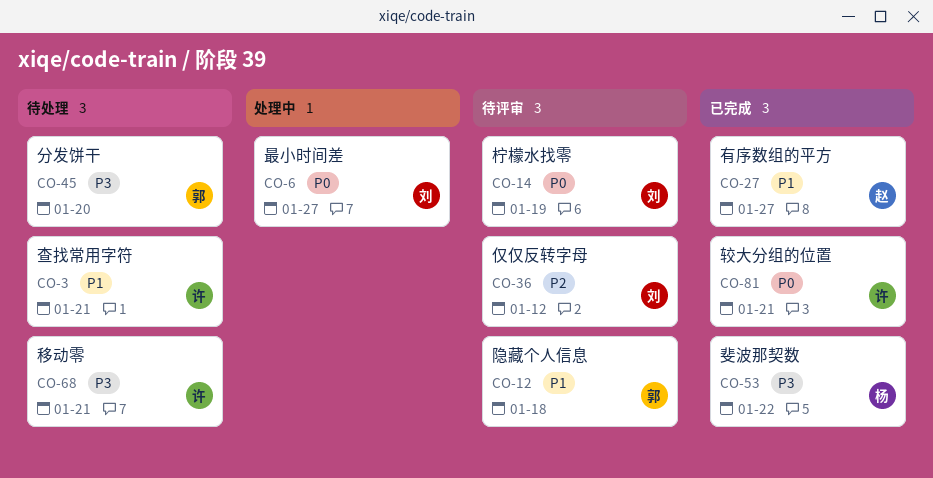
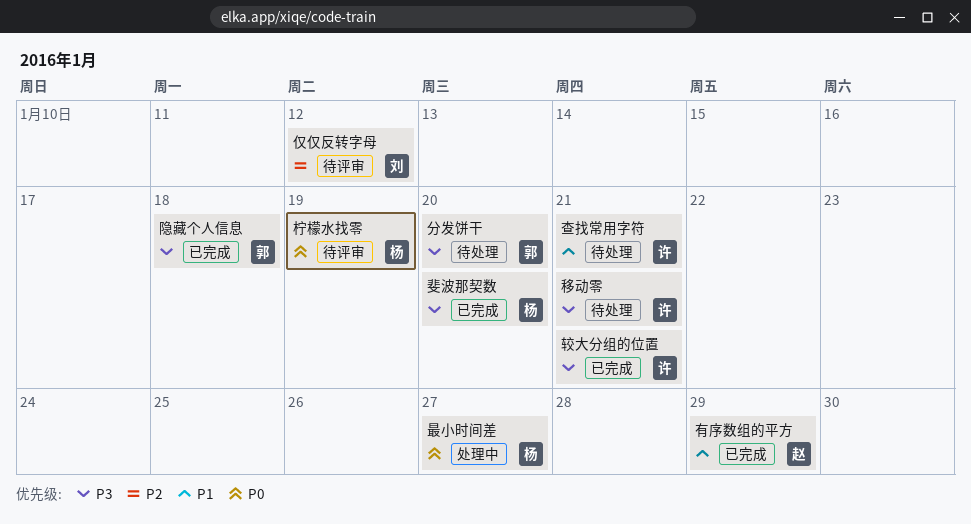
斐波那契数, due: Jan 22 -> Jan 20
最小时间差, owner: 刘 -> 杨
有序数组的平方, due: Jan 27 -> Jan 29
柠檬水找零, owner: 刘 -> 杨
较大分组的位置, priority: P0 -> P3
隐藏个人信息, status: 待评审 -> 已完成
隐藏个人信息, priority: P1 -> P3

